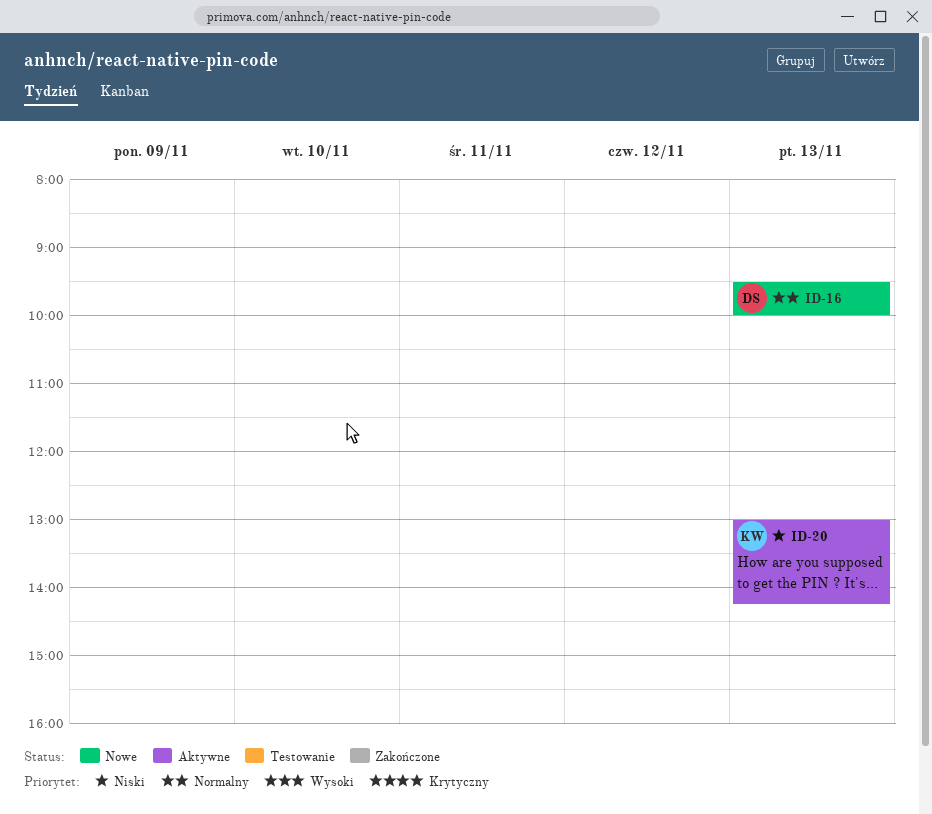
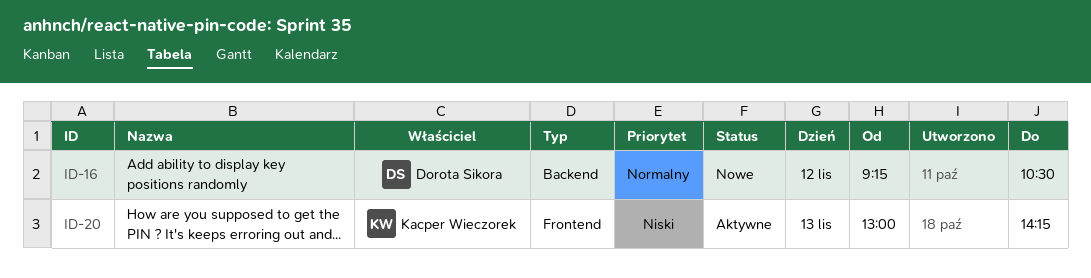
ID-16, day: Nov 13 -> Nov 12
ID-16, begins: 09:30 -> 09:15
ID-16, ends: 10:00 -> 10:30

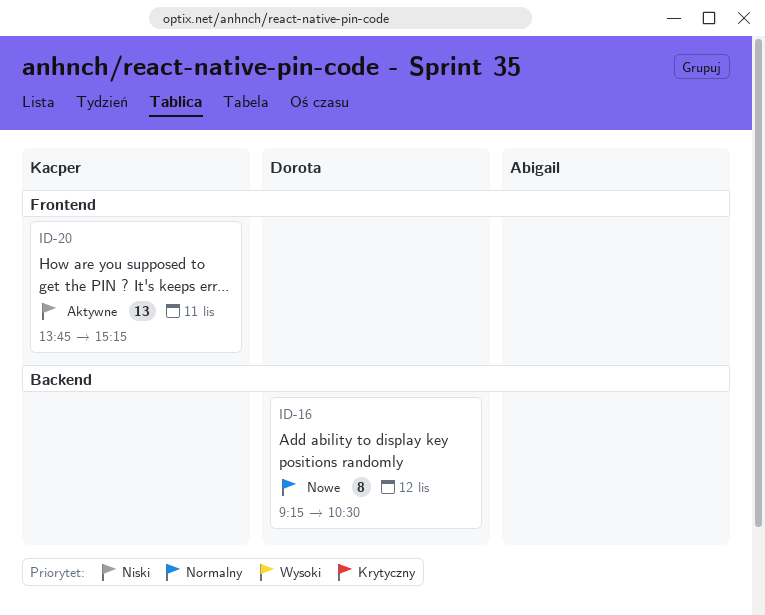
ID-20, day: Nov 13 -> Nov 11
ID-20, begins: 13:00 -> 13:45
ID-20, ends: 14:15 -> 15:15

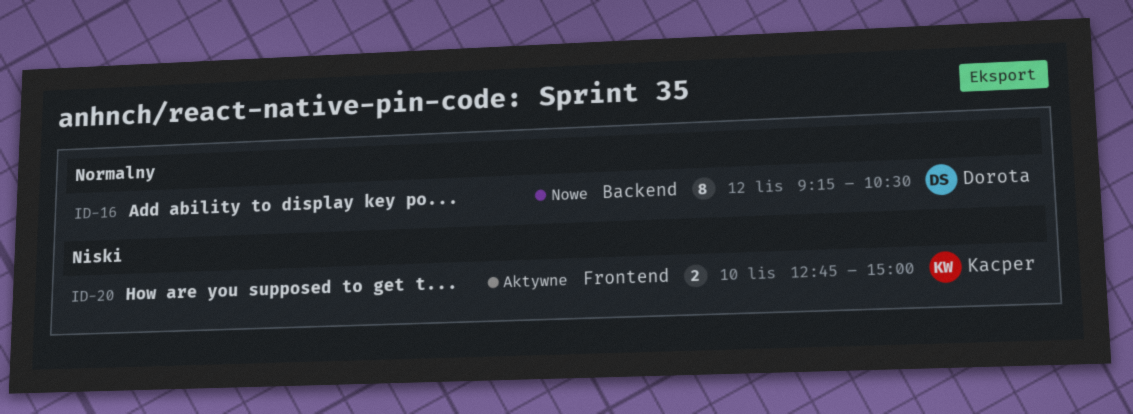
ID-20, estimate: 13 -> 2
ID-20, day: Nov 11 -> Nov 10
ID-20, begins: 13:45 -> 12:45
ID-20, ends: 15:15 -> 15:00

